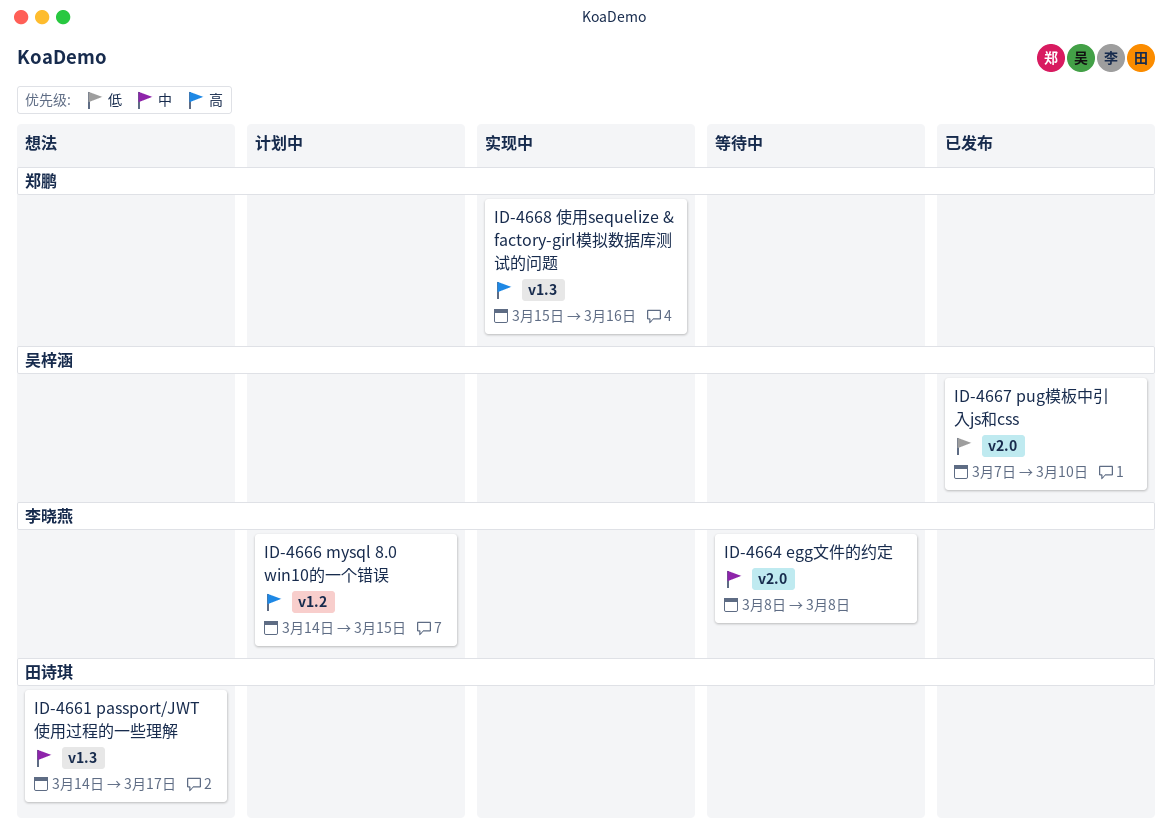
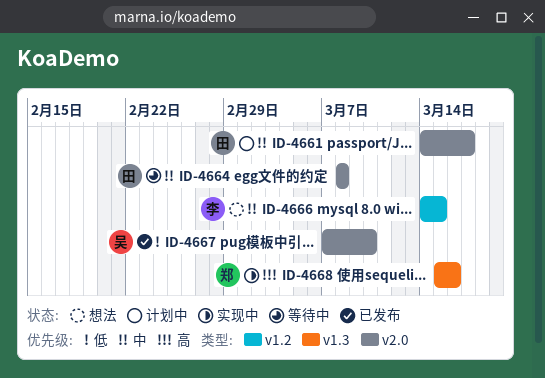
ID-4661, status: 想法 -> 计划中
ID-4661, label: v1.3 -> v2.0
ID-4664, owner: 李晓燕 -> 田诗琪
ID-4666, status: 计划中 -> 想法
ID-4666, priority: 高 -> 中

